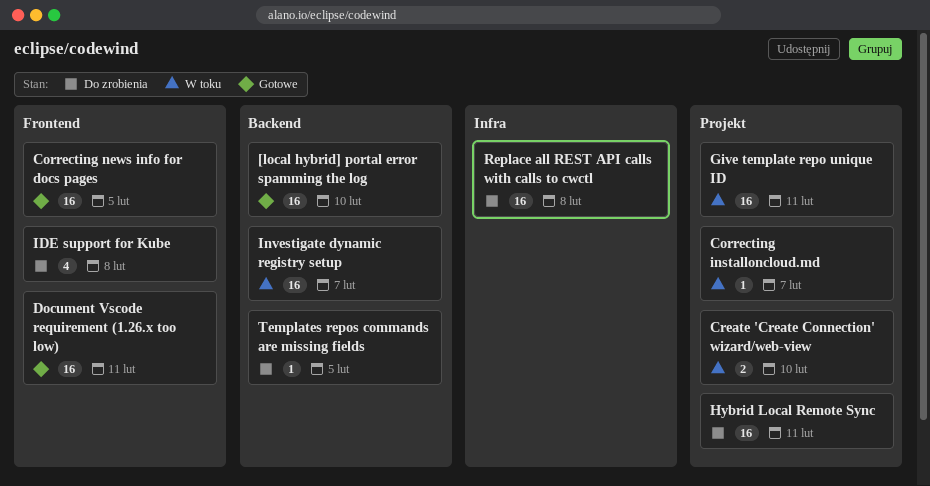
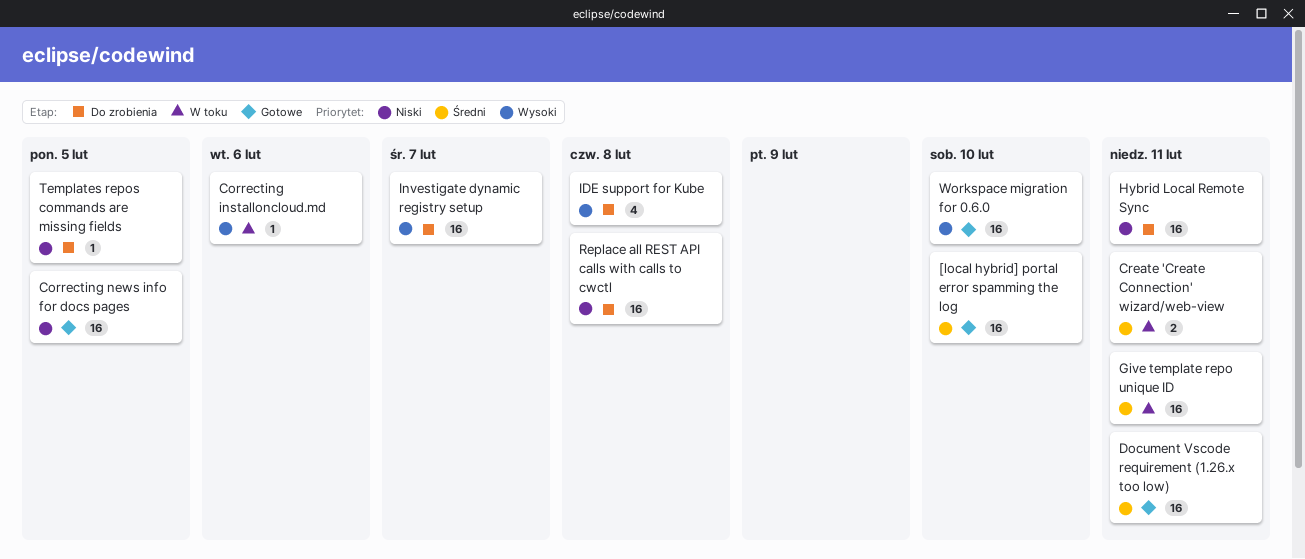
Correcting installoncloud.md, due: Feb 7 -> Feb 6
Create 'Create Connection' wizard/web-view, due: Feb 10 -> Feb 11
Investigate dynamic registry setup, status: W toku -> Do zrobienia
Workspace migration for 0.6.0: none -> present

